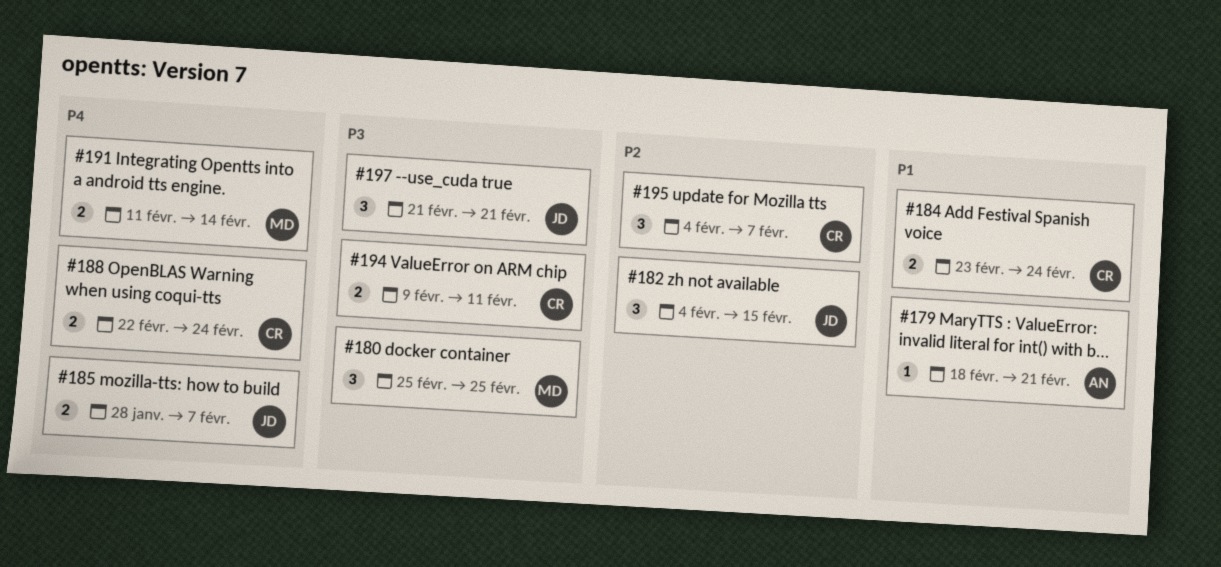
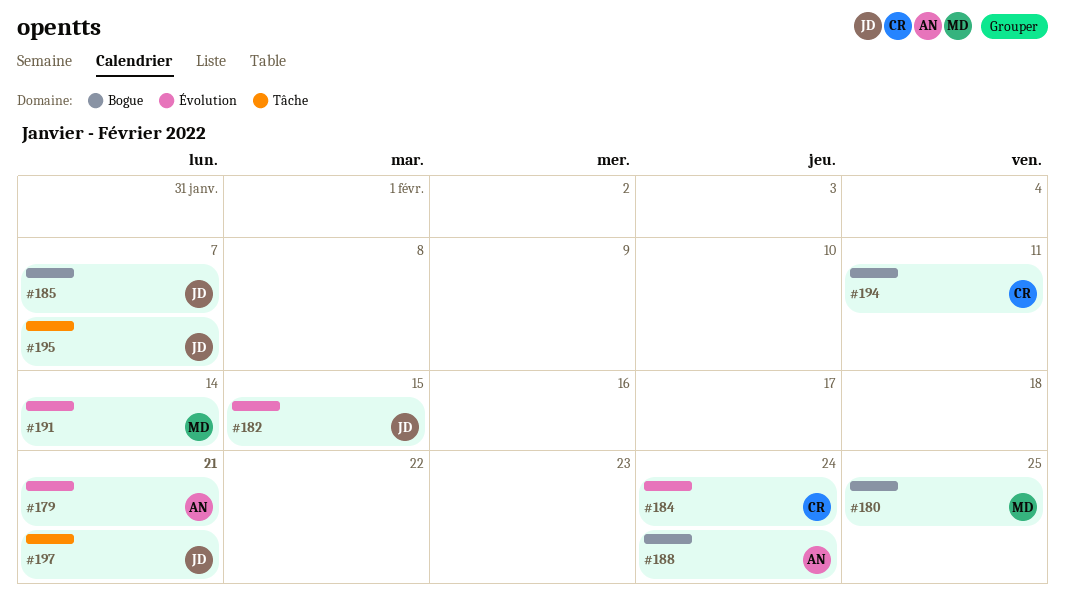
#188, owner: CR -> AN
#195, owner: CR -> JD

